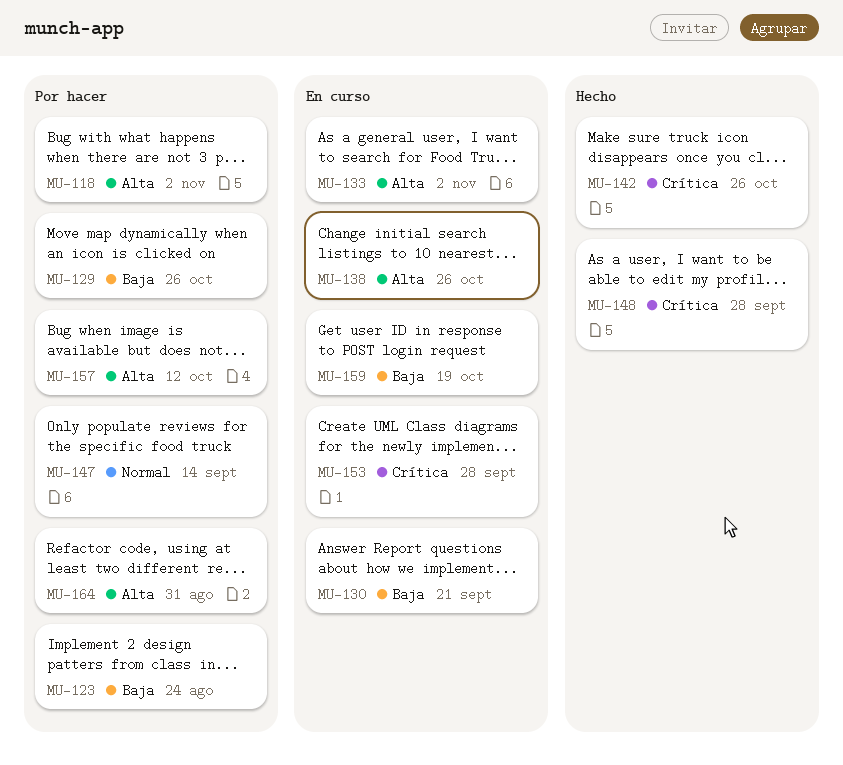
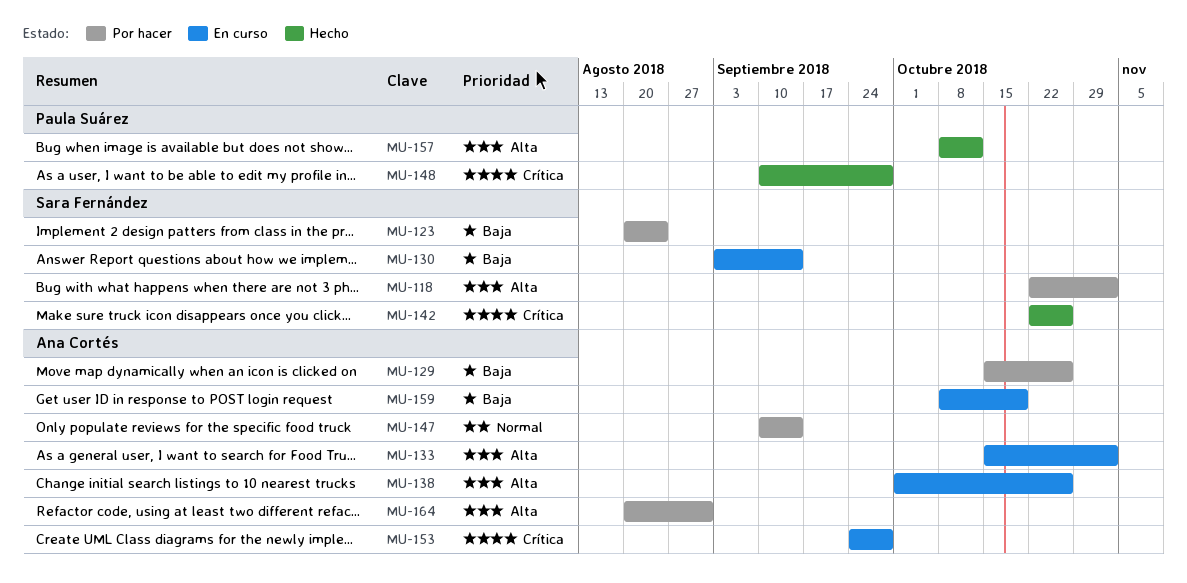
MU-130, due: Sep 21 -> Sep 14
MU-157, status: Por hacer -> Hecho

